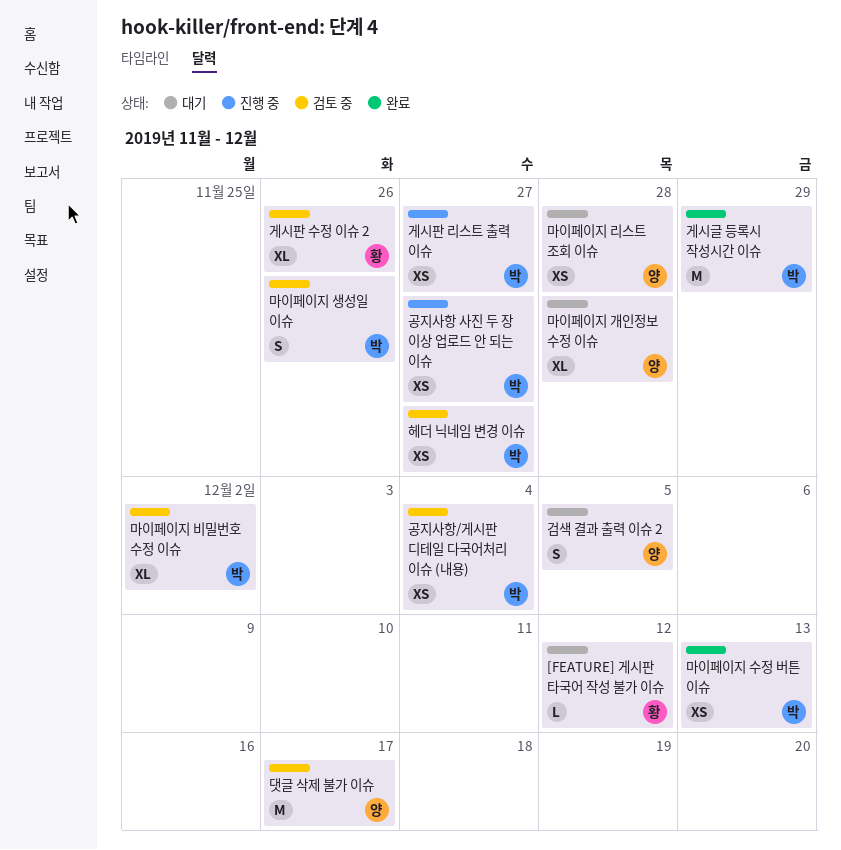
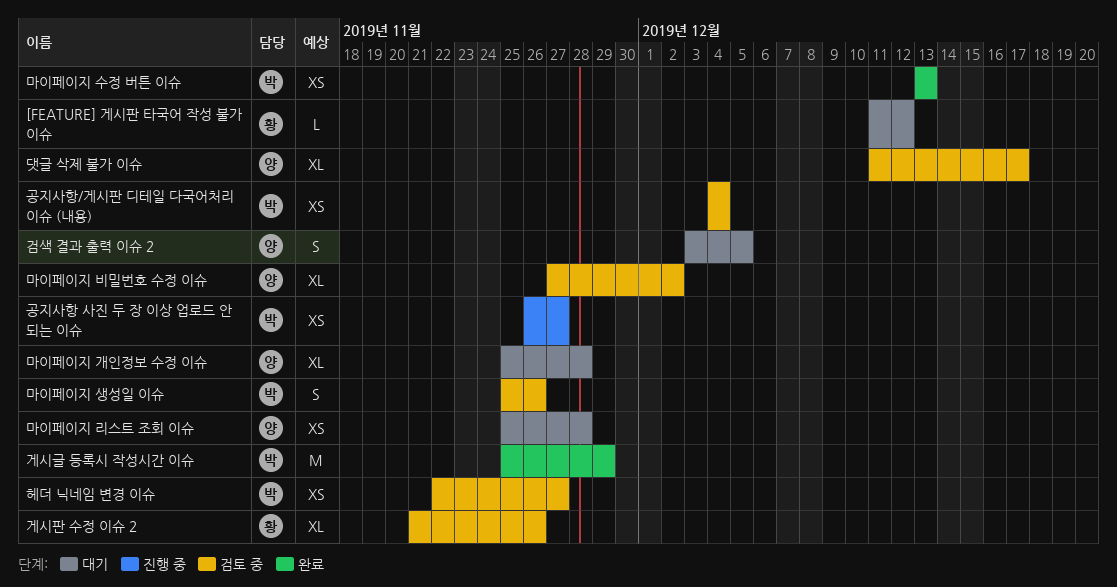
게시판 리스트 출력 이슈: present -> none
댓글 삭제 불가 이슈, estimate: M -> XL
마이페이지 비밀번호 수정 이슈, owner: 박 -> 양

